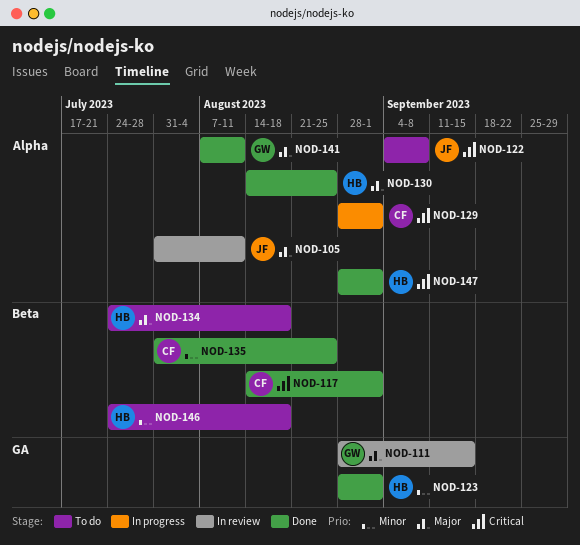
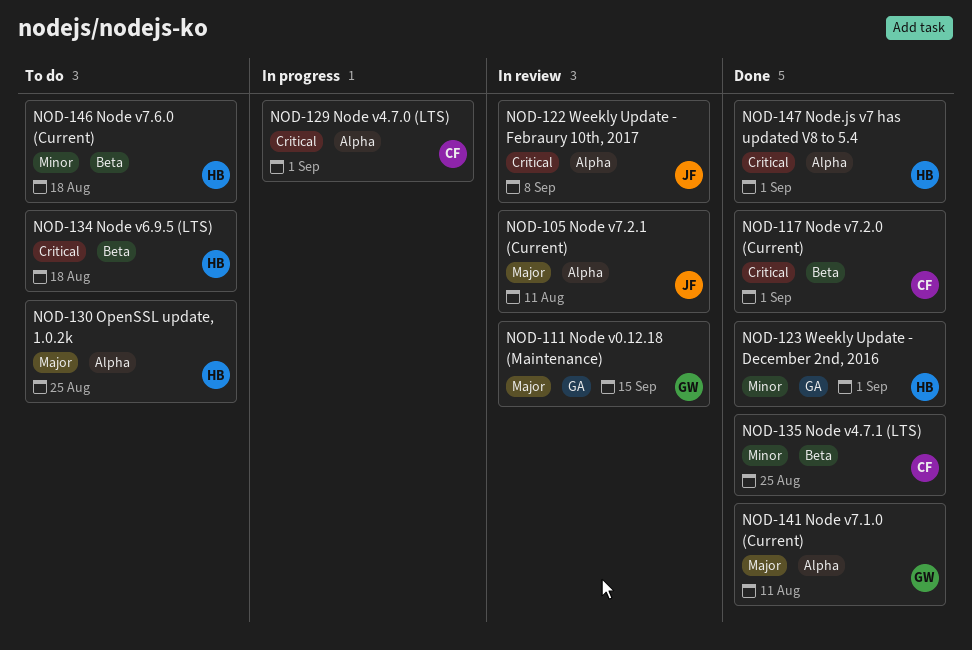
NOD-122, status: To do -> In review
NOD-130, status: Done -> To do
NOD-134, priority: Major -> Critical

